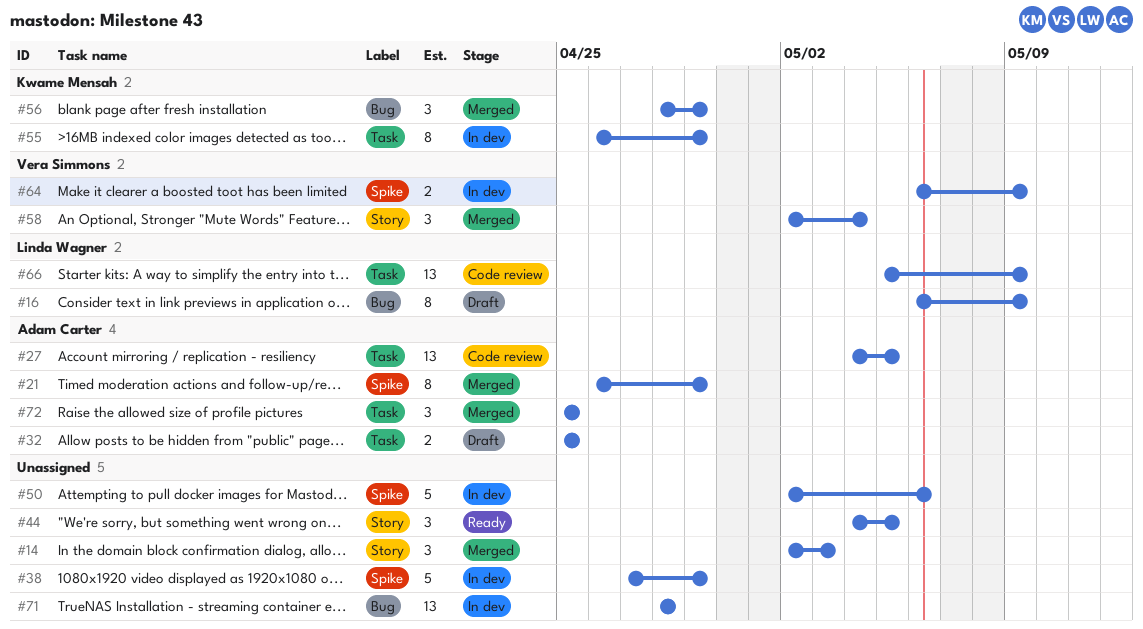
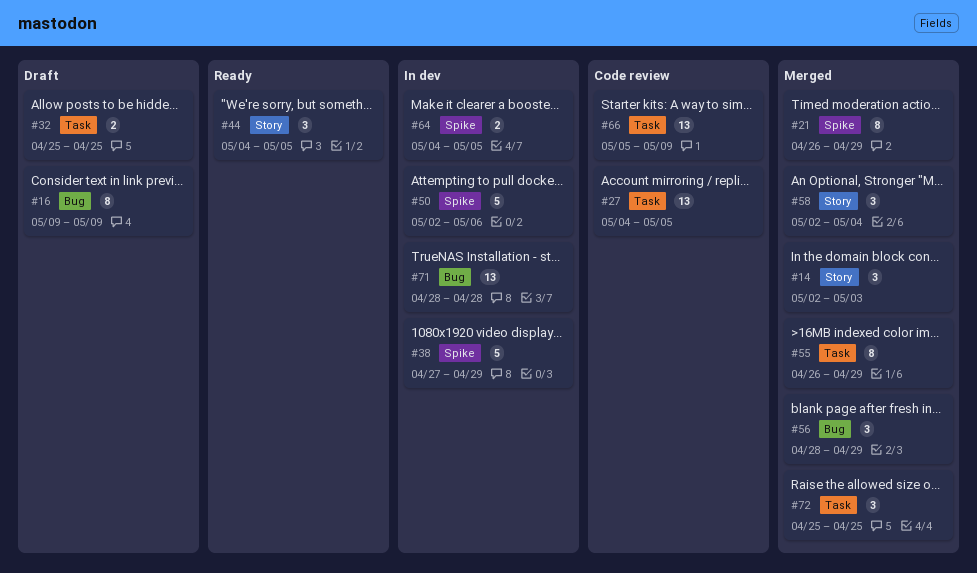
#16, start: May 6 -> May 9
#55, status: In dev -> Merged
#64, start: May 6 -> May 4
#64, due: May 9 -> May 5

